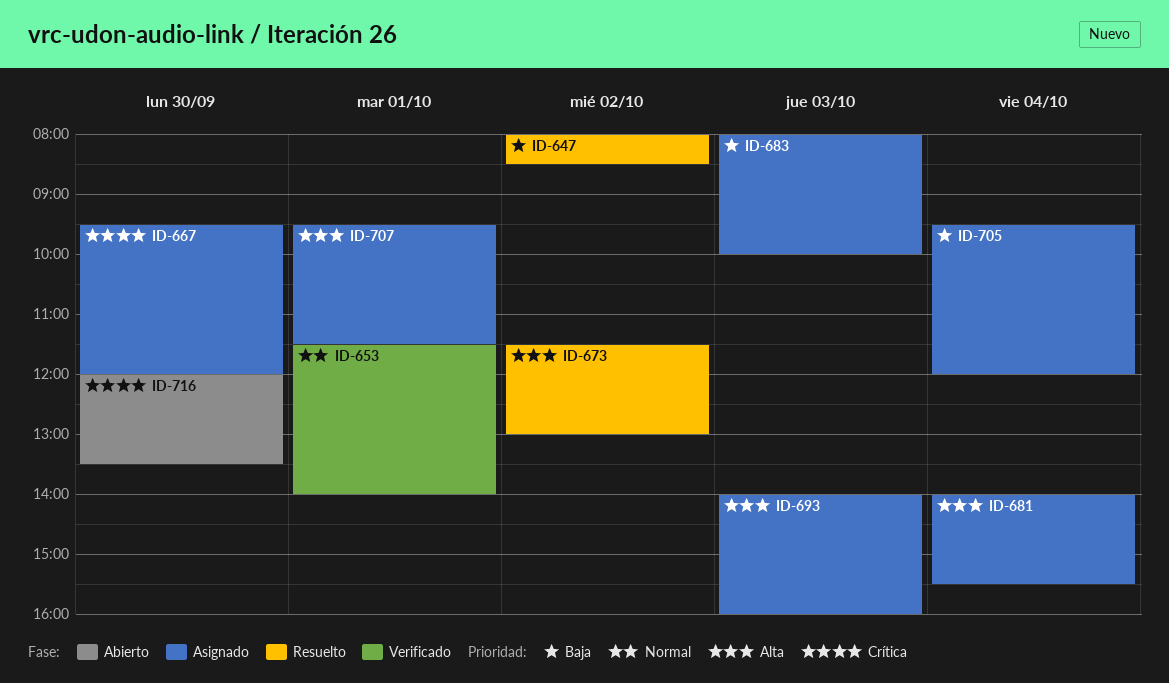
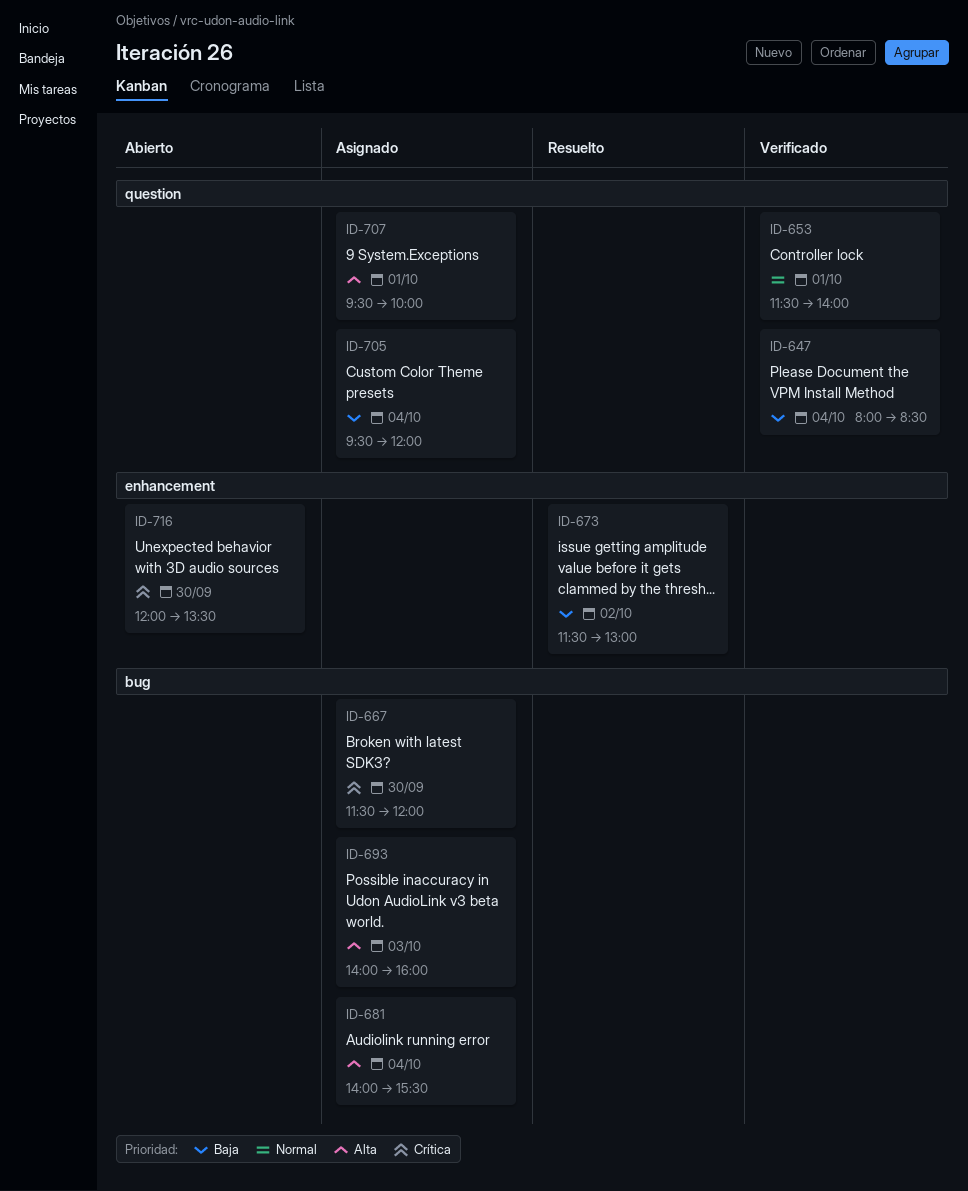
ID-647, status: Resuelto -> Verificado
ID-647, day: Oct 2 -> Oct 4
ID-667, begins: 09:30 -> 11:30
ID-673, priority: Alta -> Baja
ID-683: present -> none
ID-707, ends: 11:30 -> 10:00

